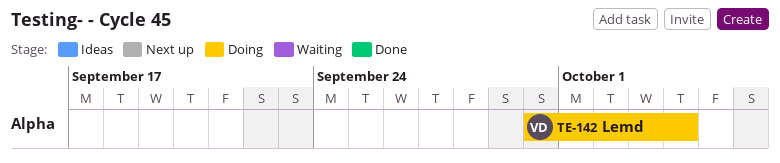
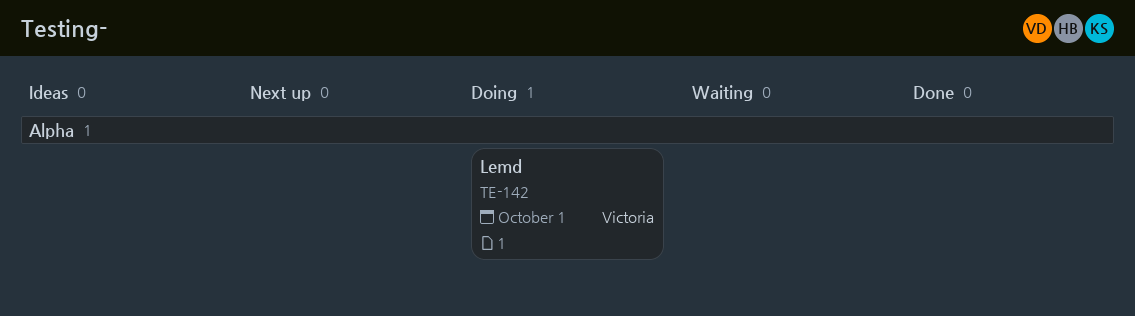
TE-142, due: Oct 4 -> Oct 1

